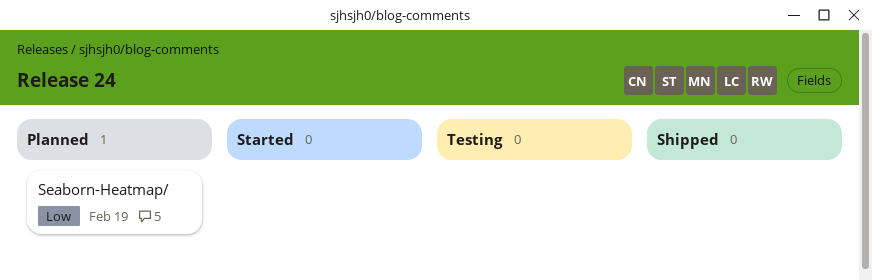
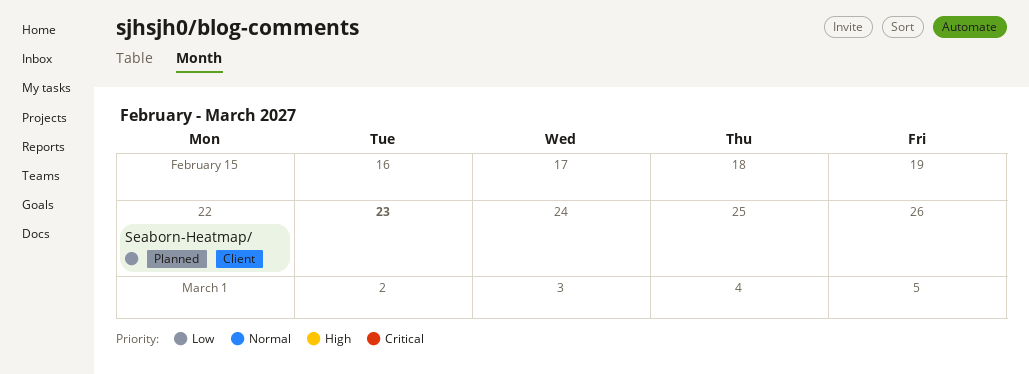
Seaborn-Heatmap/, due: Feb 19 -> Feb 22

